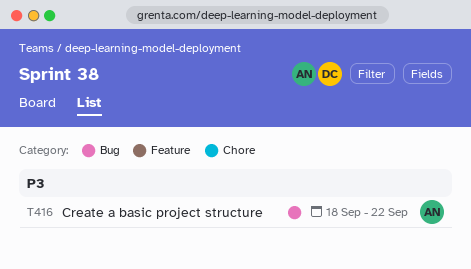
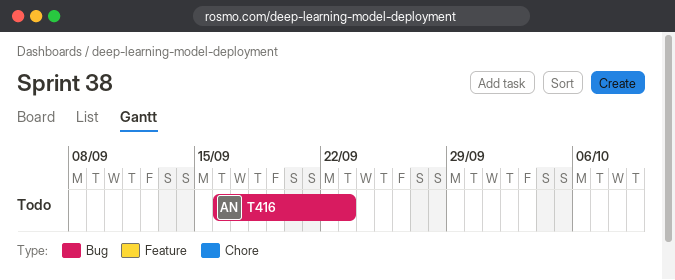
T416, start: Sep 18 -> Sep 16
T416, due: Sep 22 -> Sep 23

